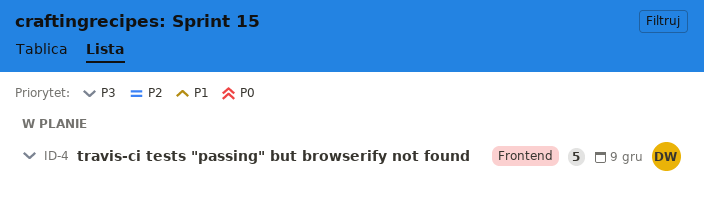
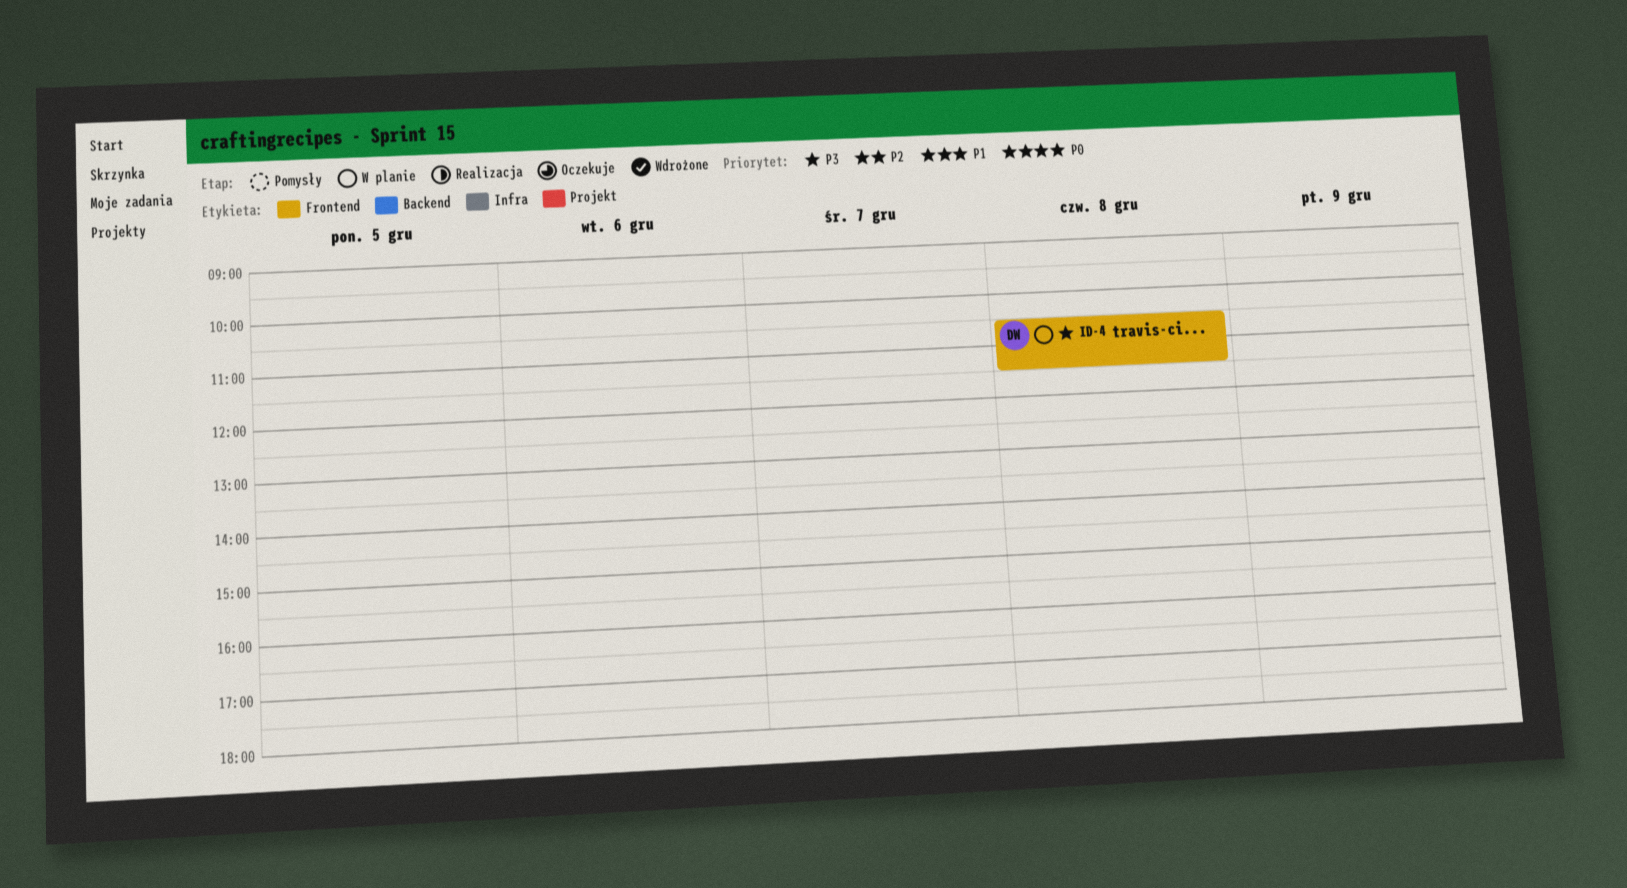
ID-4, day: Dec 9 -> Dec 8

